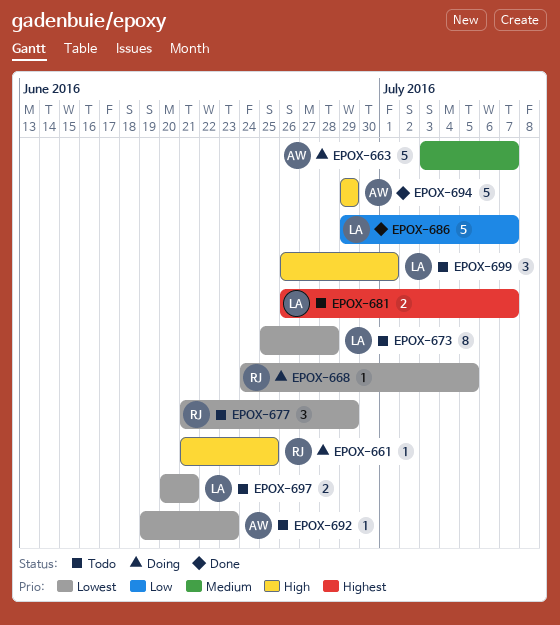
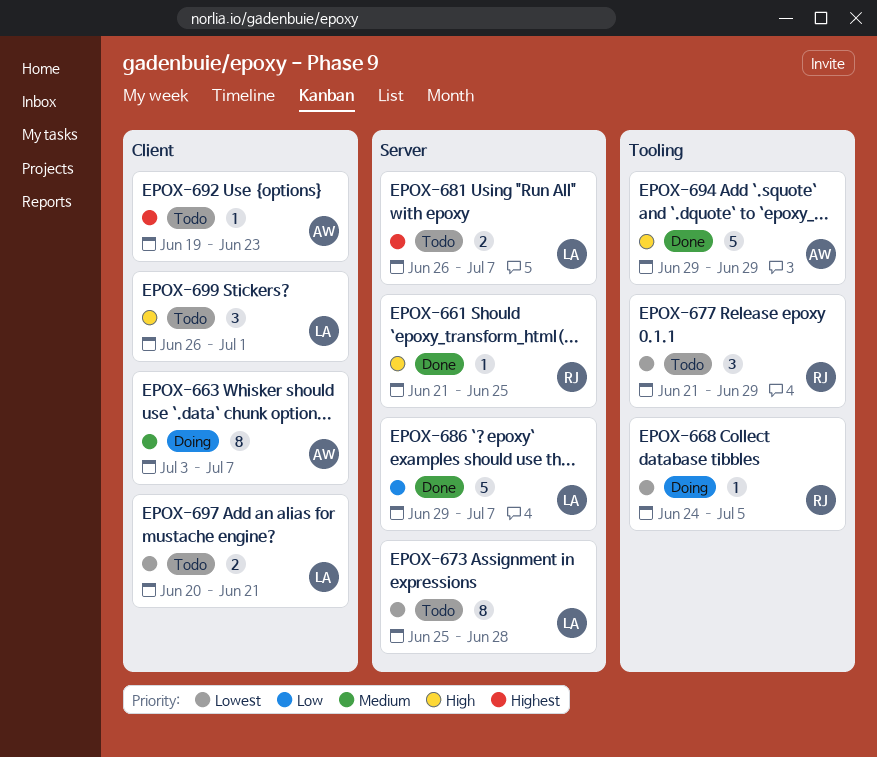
EPOX-661, status: Doing -> Done
EPOX-663, estimate: 5 -> 8
EPOX-692, priority: Lowest -> Highest

